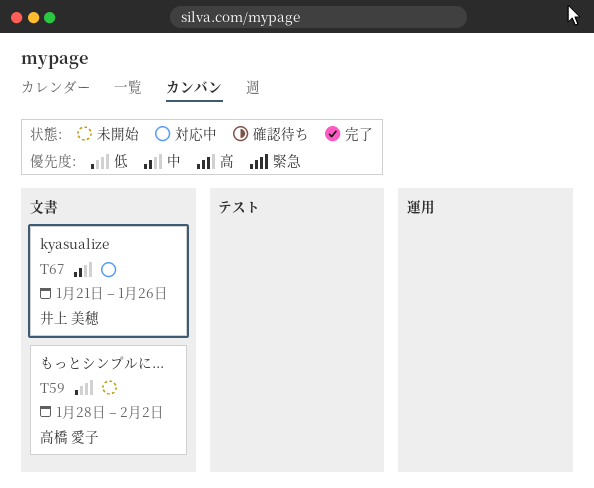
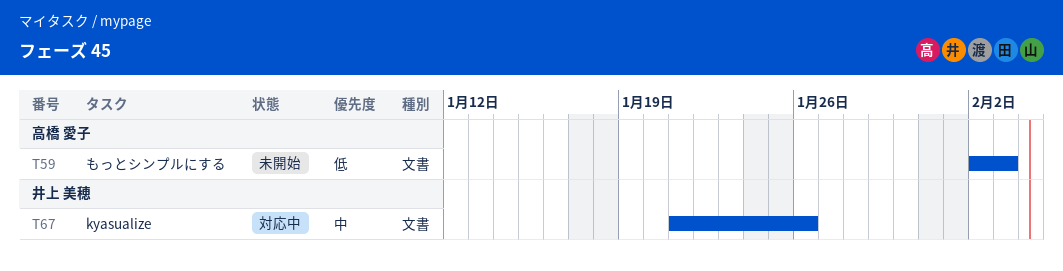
T59, start: Jan 28 -> Feb 2
T59, due: Feb 2 -> Feb 3

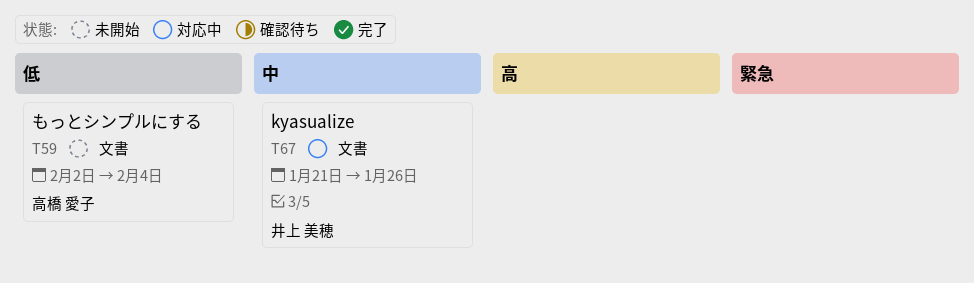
T59, due: Feb 3 -> Feb 4

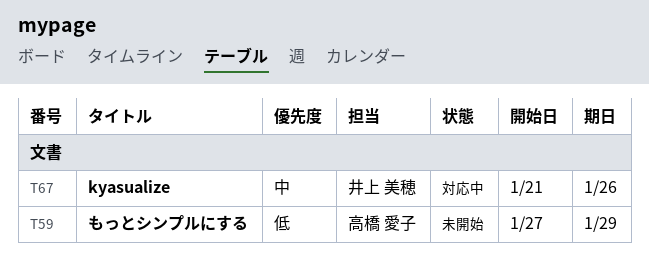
T59, start: Feb 2 -> Jan 27
T59, due: Feb 4 -> Jan 29

